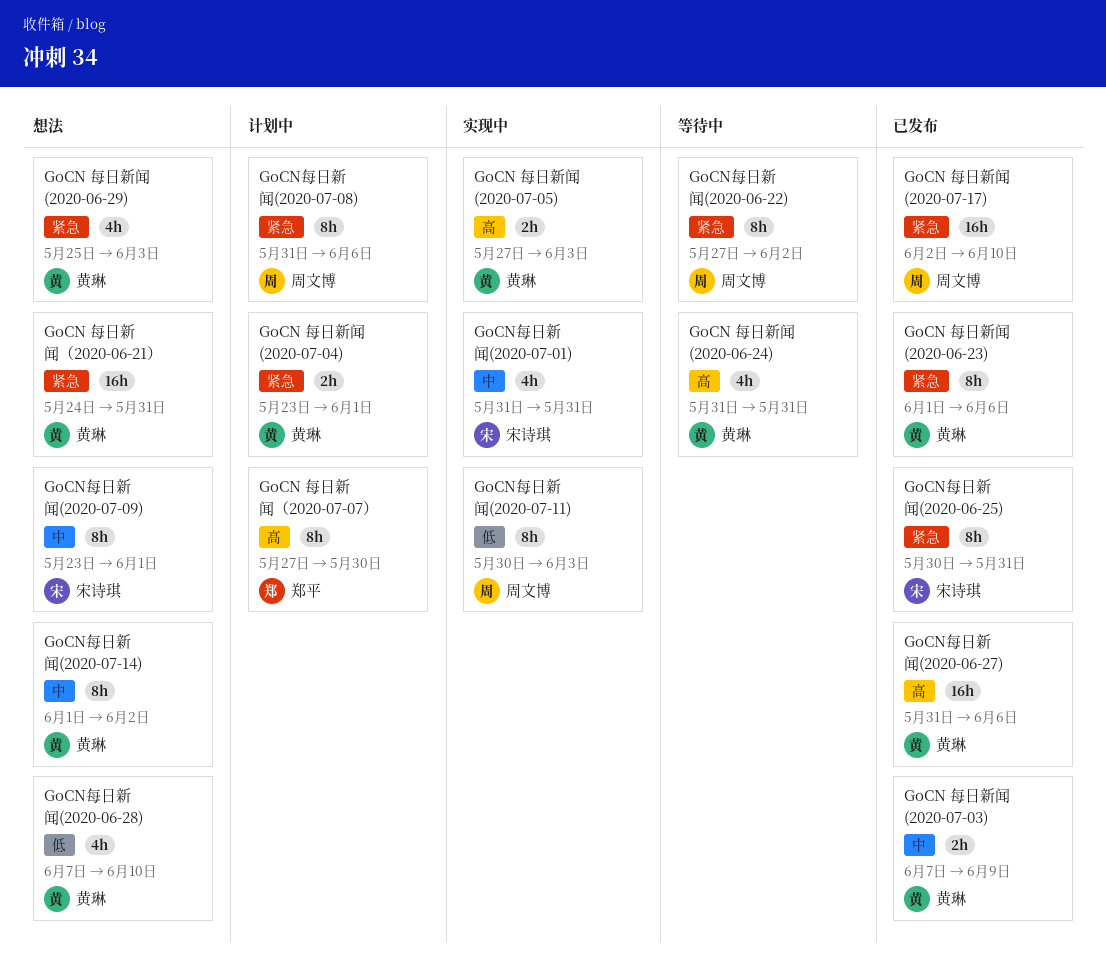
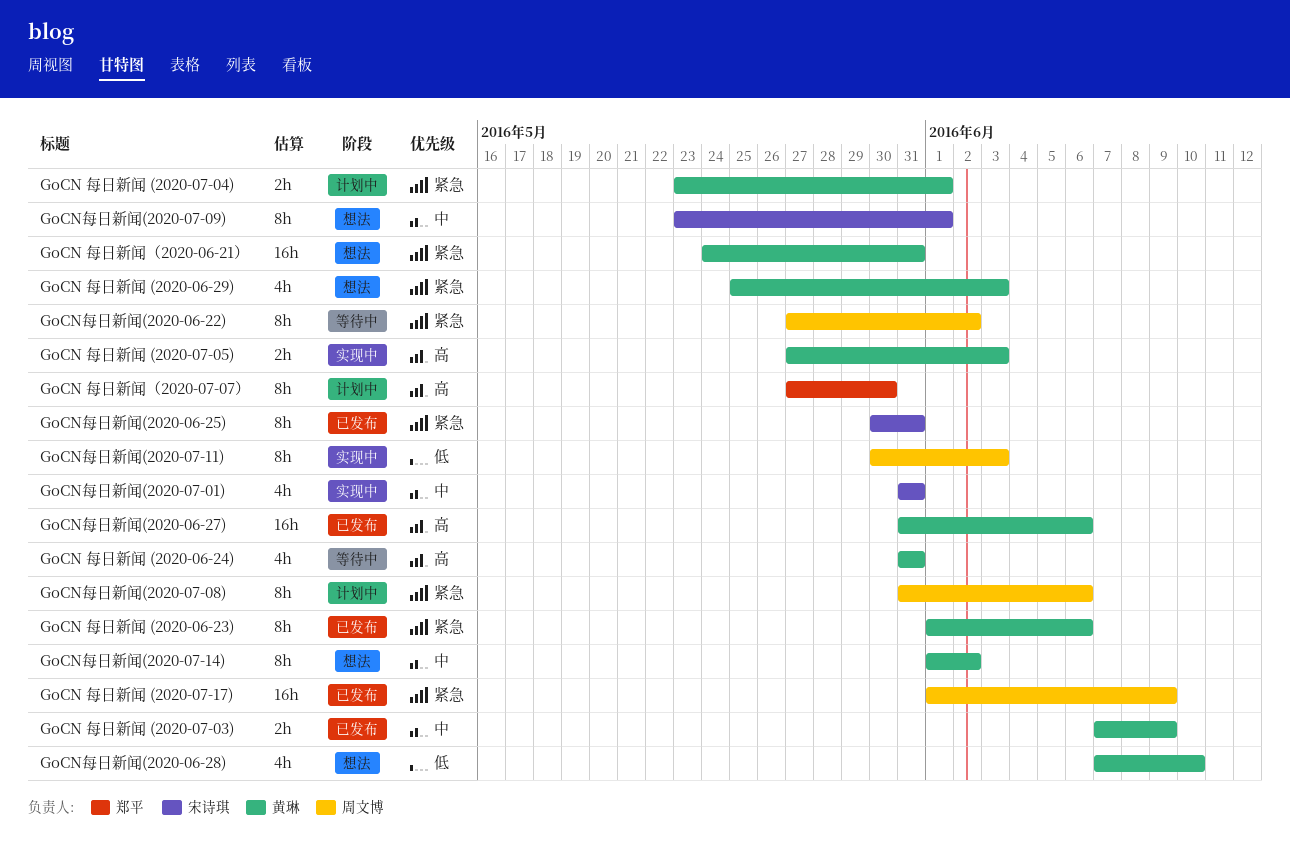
GoCN 每日新闻 (2020-07-17), start: Jun 2 -> Jun 1
GoCN 每日新闻 (2020-07-17), due: Jun 10 -> Jun 9

